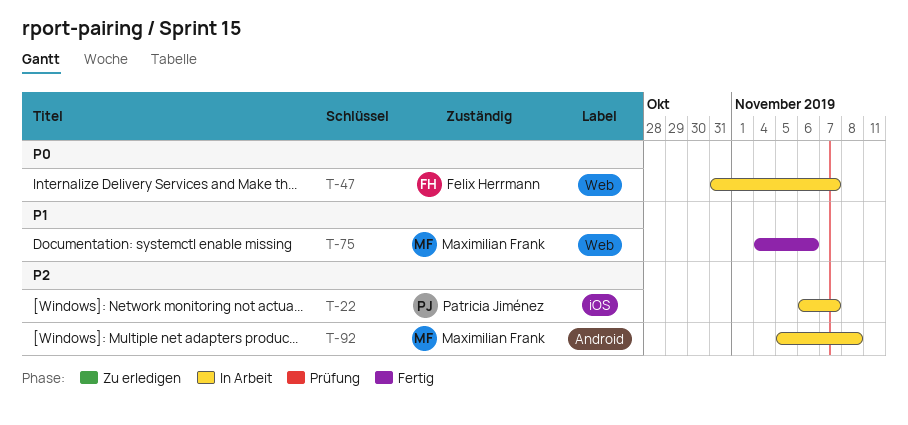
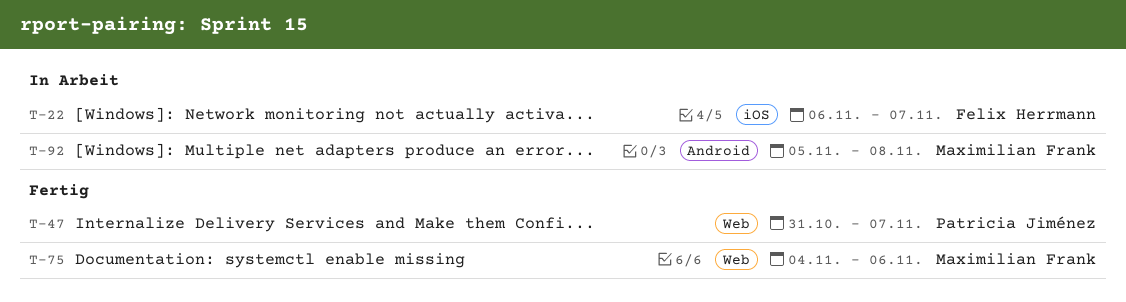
T-22, owner: Patricia Jiménez -> Felix Herrmann
T-47, status: In Arbeit -> Fertig
T-47, owner: Felix Herrmann -> Patricia Jiménez

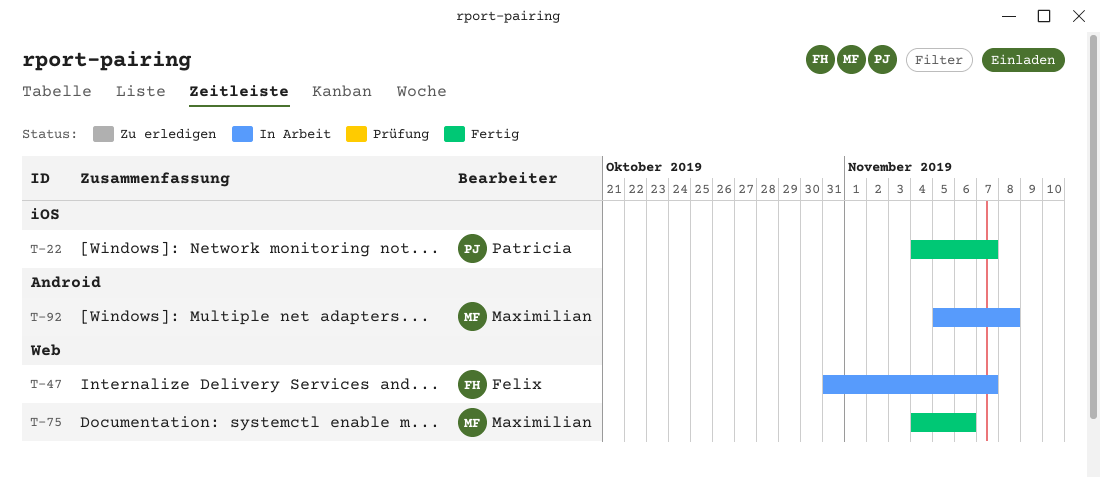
T-22, status: In Arbeit -> Fertig
T-22, owner: Felix Herrmann -> Patricia Jiménez
T-22, start: Nov 6 -> Nov 4
T-47, status: Fertig -> In Arbeit
T-47, owner: Patricia Jiménez -> Felix Herrmann

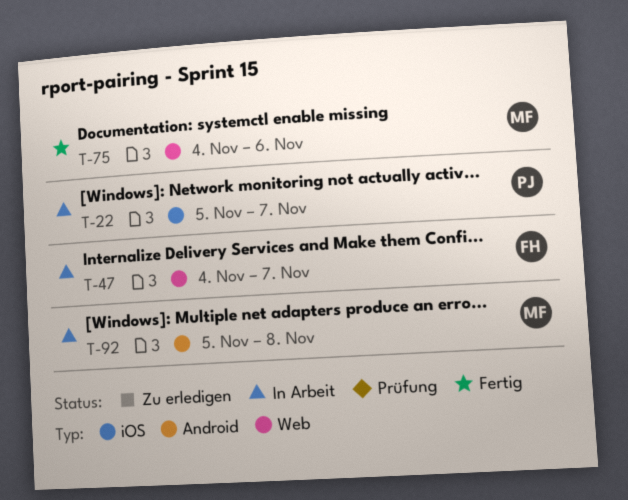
T-22, status: Fertig -> In Arbeit
T-22, start: Nov 4 -> Nov 5
T-47, start: Oct 31 -> Nov 4

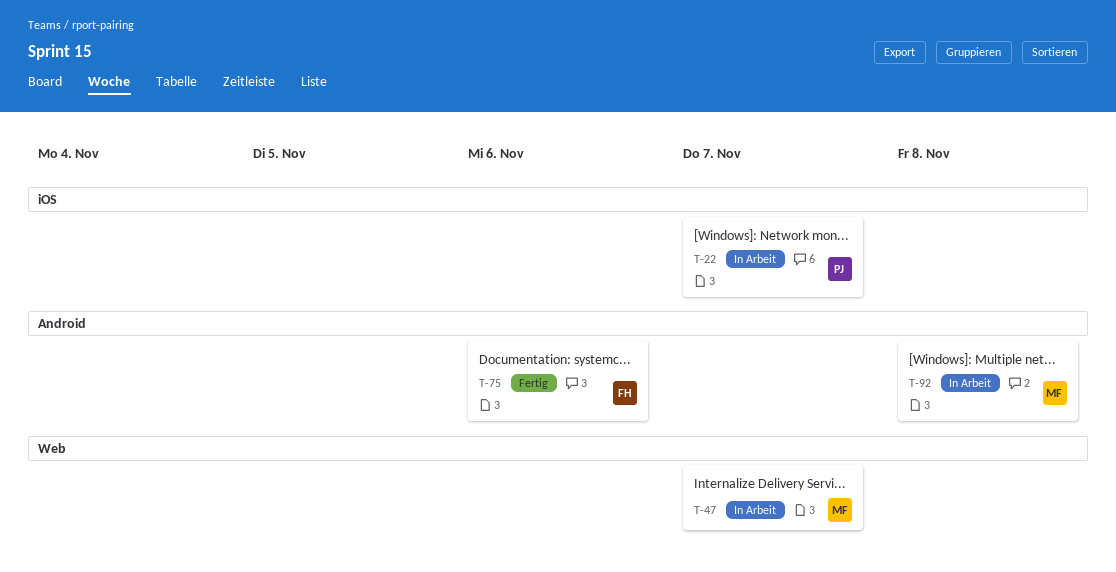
T-47, owner: FH -> MF
T-75, owner: MF -> FH
T-75, label: Web -> Android

